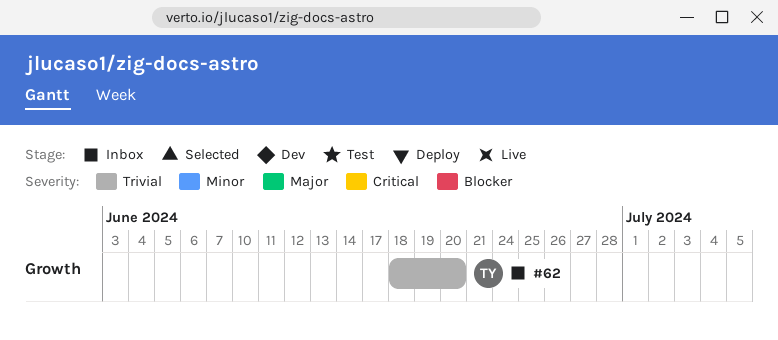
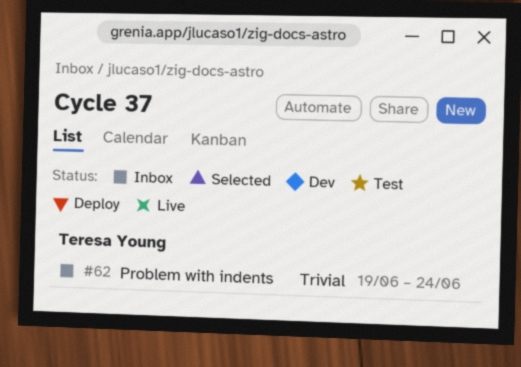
#62, start: Jun 18 -> Jun 19
#62, due: Jun 20 -> Jun 24

